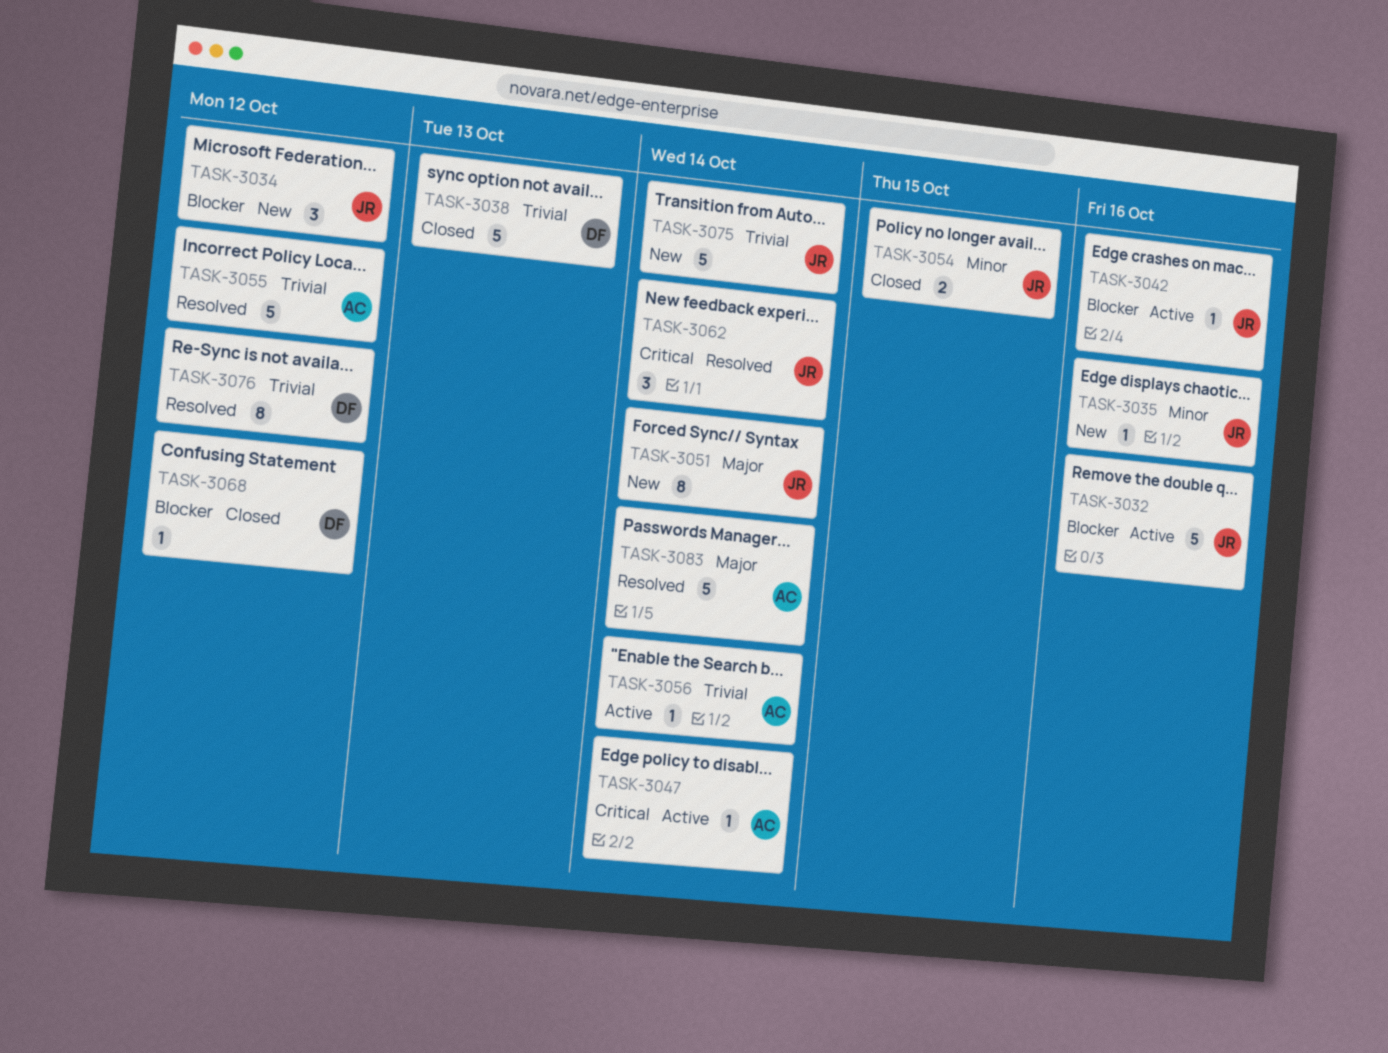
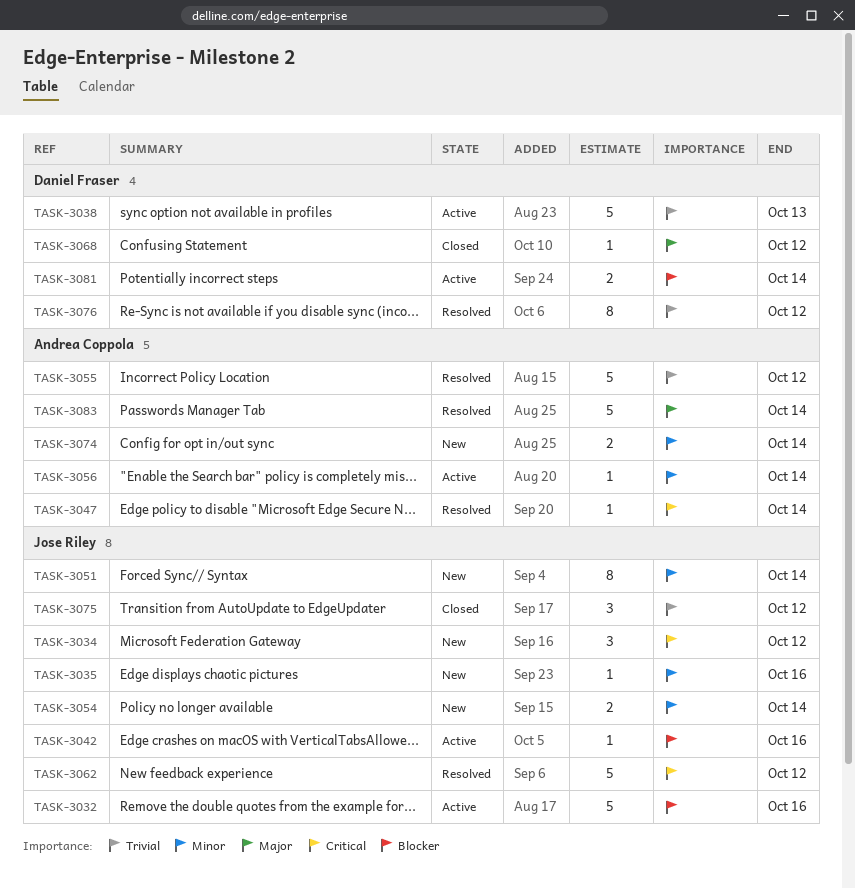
TASK-3034, priority: Blocker -> Critical
TASK-3038, status: Closed -> Active
TASK-3047, status: Active -> Resolved
TASK-3051, priority: Major -> Minor
TASK-3054, status: Closed -> New
TASK-3054, due: Oct 15 -> Oct 14
TASK-3056, priority: Trivial -> Minor
TASK-3062, estimate: 3 -> 5
TASK-3062, due: Oct 14 -> Oct 12
TASK-3068, priority: Blocker -> Major
TASK-3074: none -> present
TASK-3075, status: New -> Closed
TASK-3075, estimate: 5 -> 3
TASK-3075, due: Oct 14 -> Oct 12
TASK-3081: none -> present

